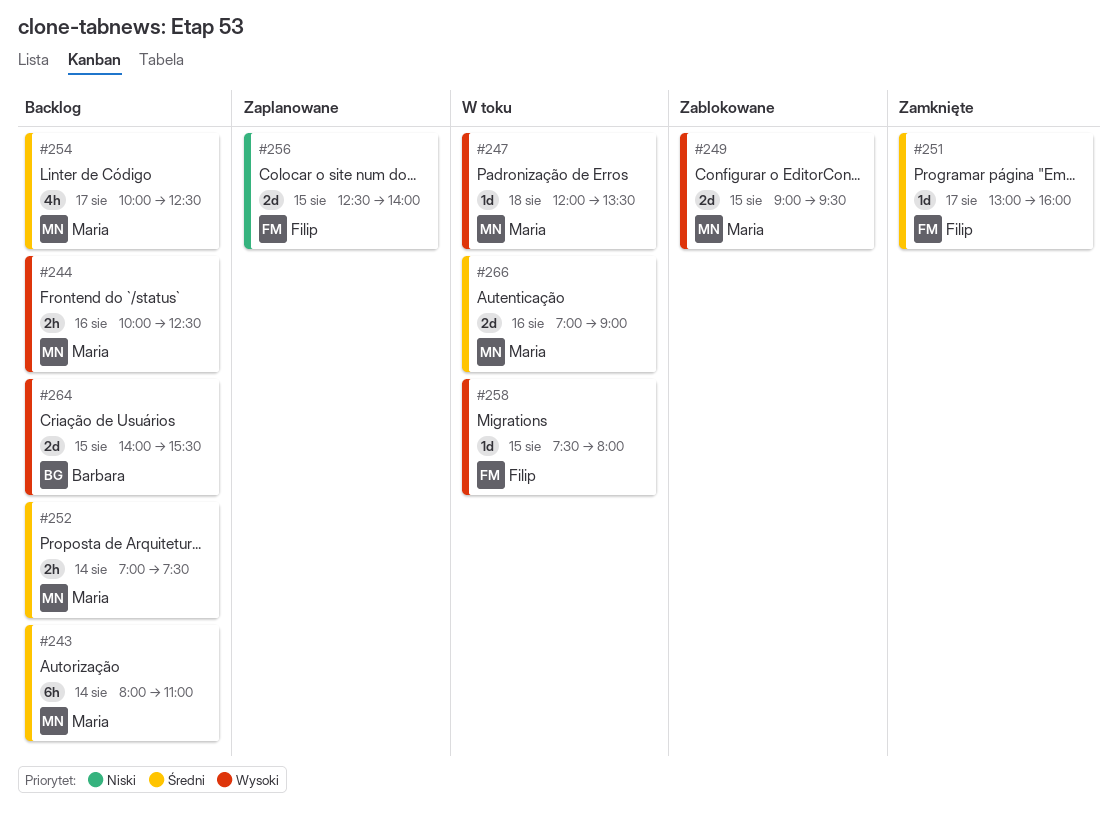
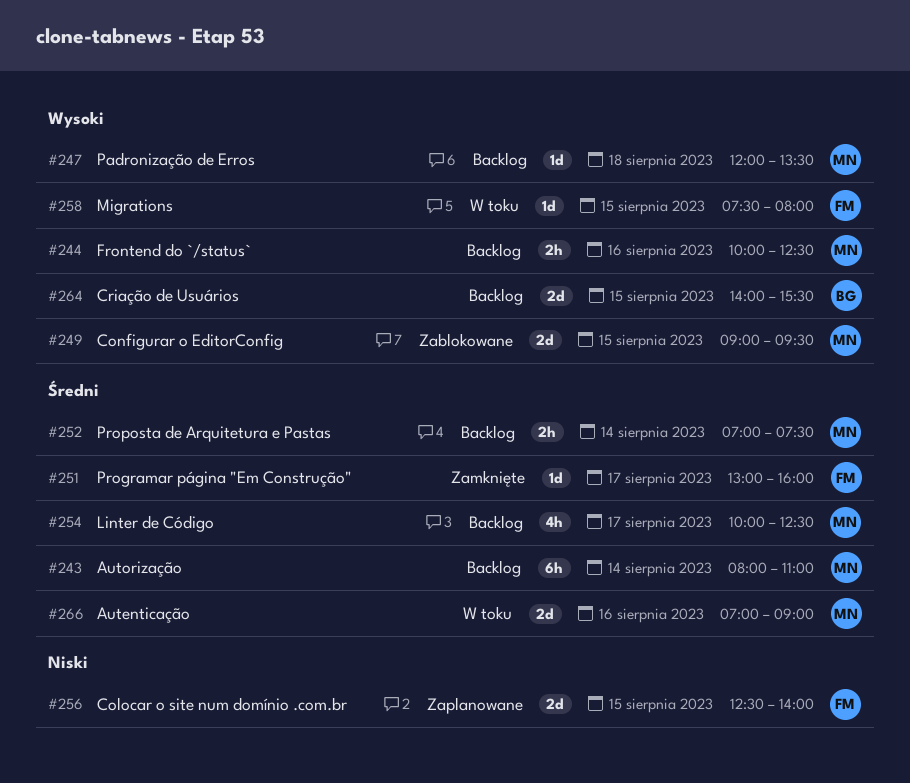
#247, status: W toku -> Backlog

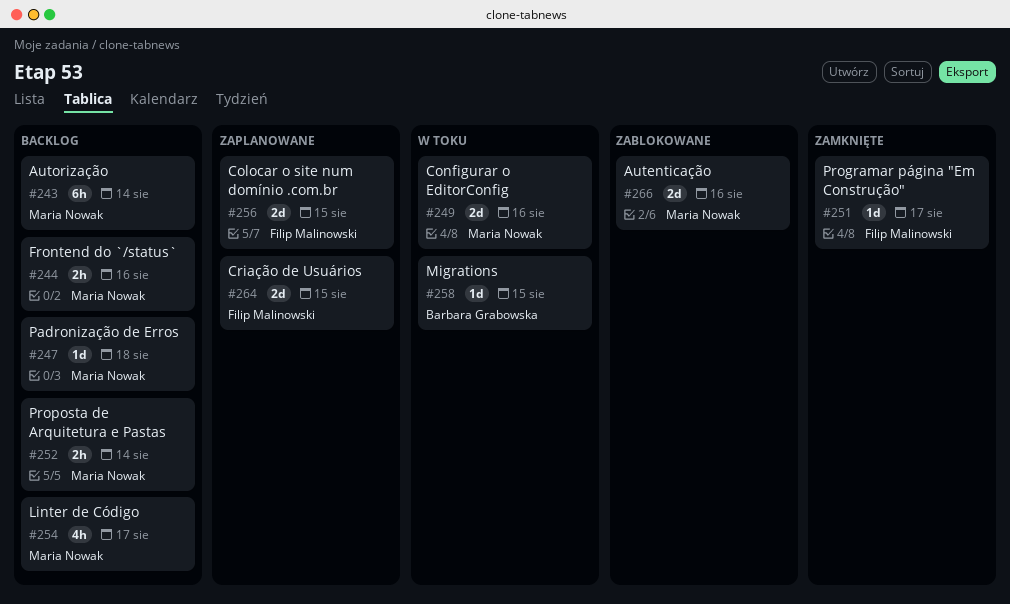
#249, status: Zablokowane -> W toku
#249, day: Aug 15 -> Aug 16
#258, owner: Filip Malinowski -> Barbara Grabowska
#264, status: Backlog -> Zaplanowane
#264, owner: Barbara Grabowska -> Filip Malinowski
#266, status: W toku -> Zablokowane

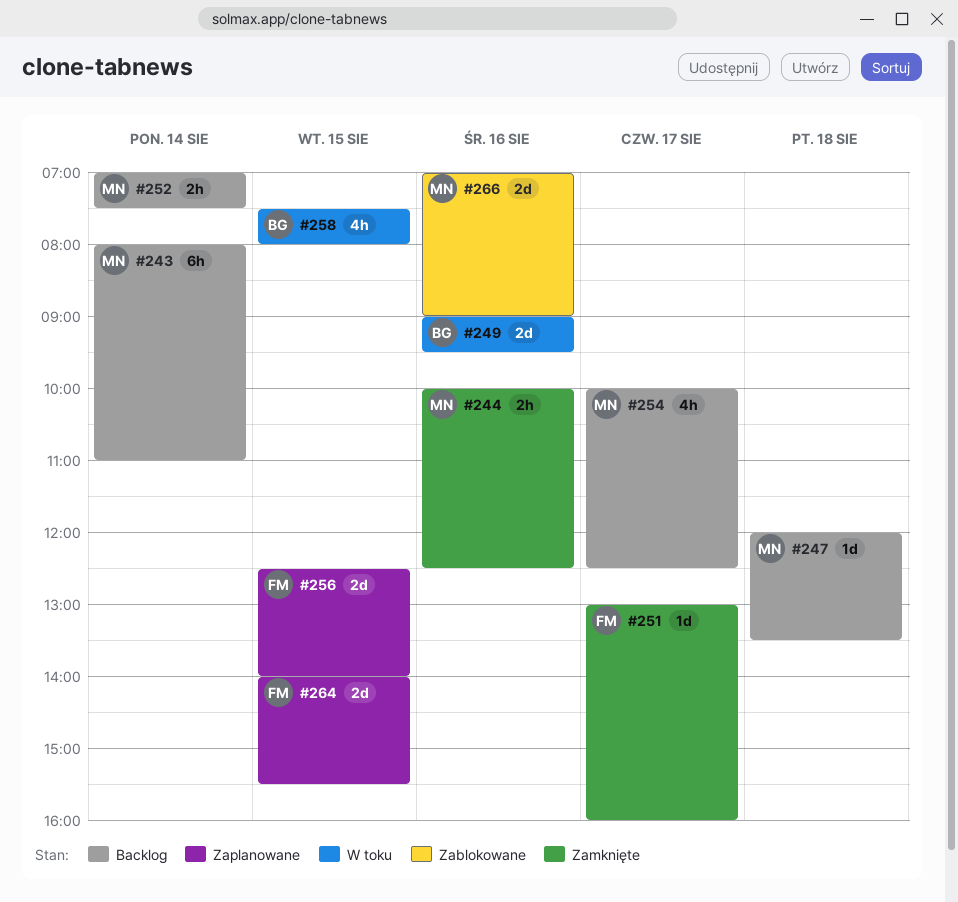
#244, status: Backlog -> Zamknięte
#249, owner: Maria Nowak -> Barbara Grabowska
#258, estimate: 1d -> 4h

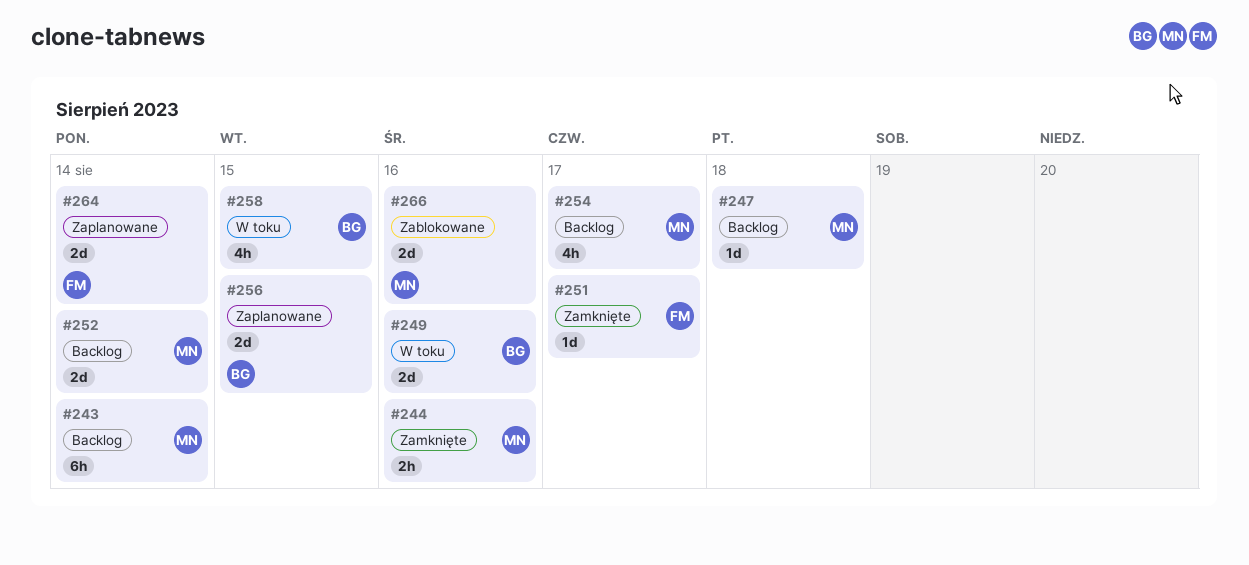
#252, estimate: 2h -> 2d
#256, owner: FM -> BG
#264, day: Aug 15 -> Aug 14

